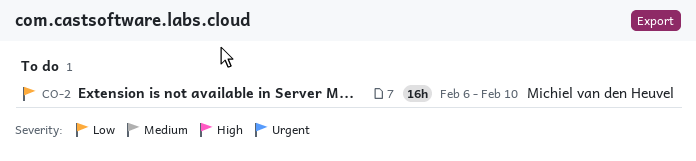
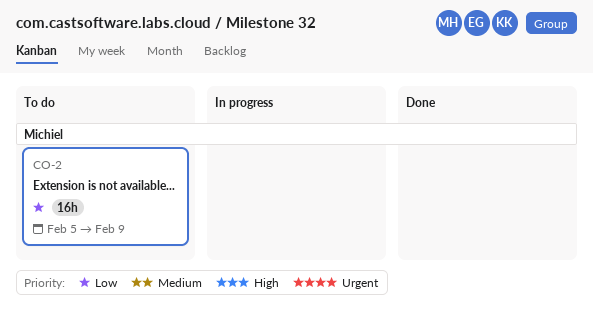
CO-2, start: Feb 6 -> Feb 5
CO-2, due: Feb 10 -> Feb 9

